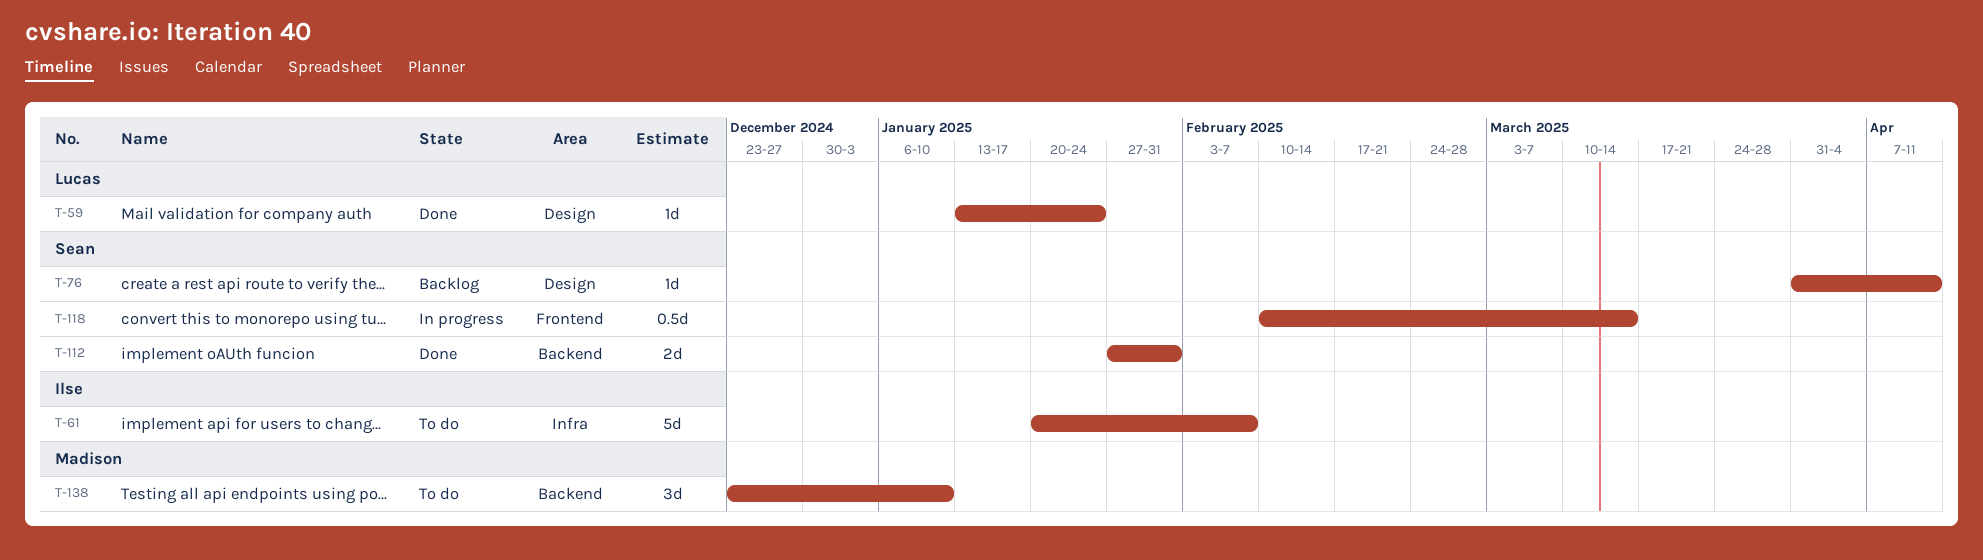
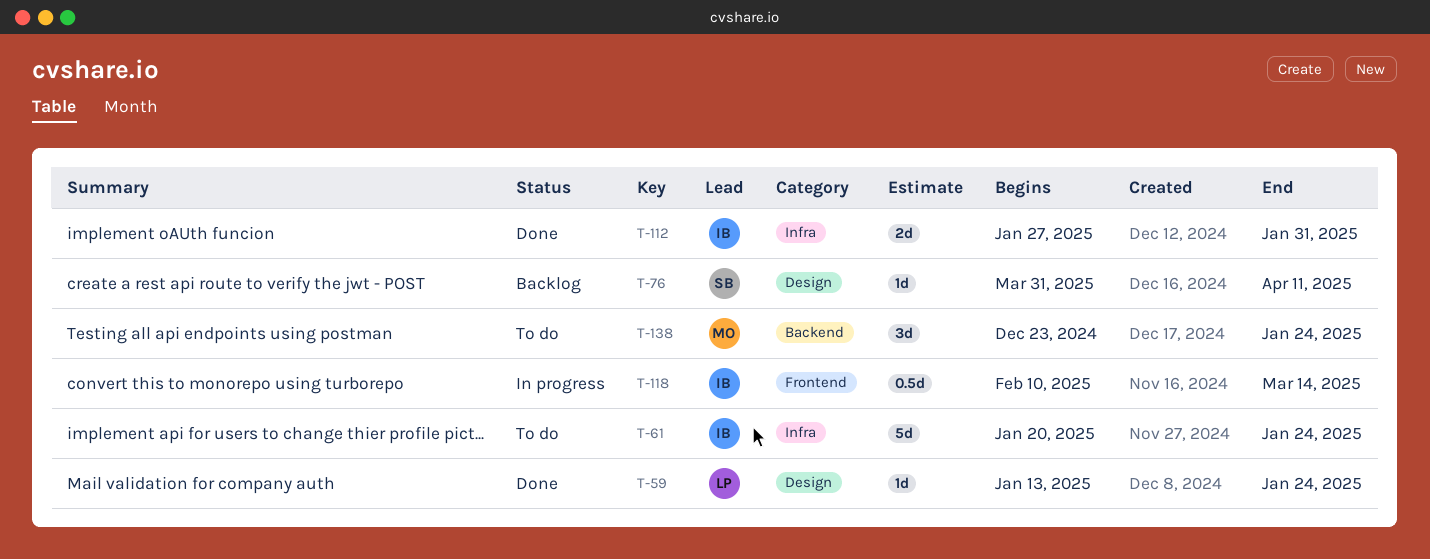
T-61, due: Feb 7 -> Jan 24
T-112, owner: Sean -> Ilse
T-112, label: Backend -> Infra
T-118, owner: Sean -> Ilse
T-138, due: Jan 10 -> Jan 24

